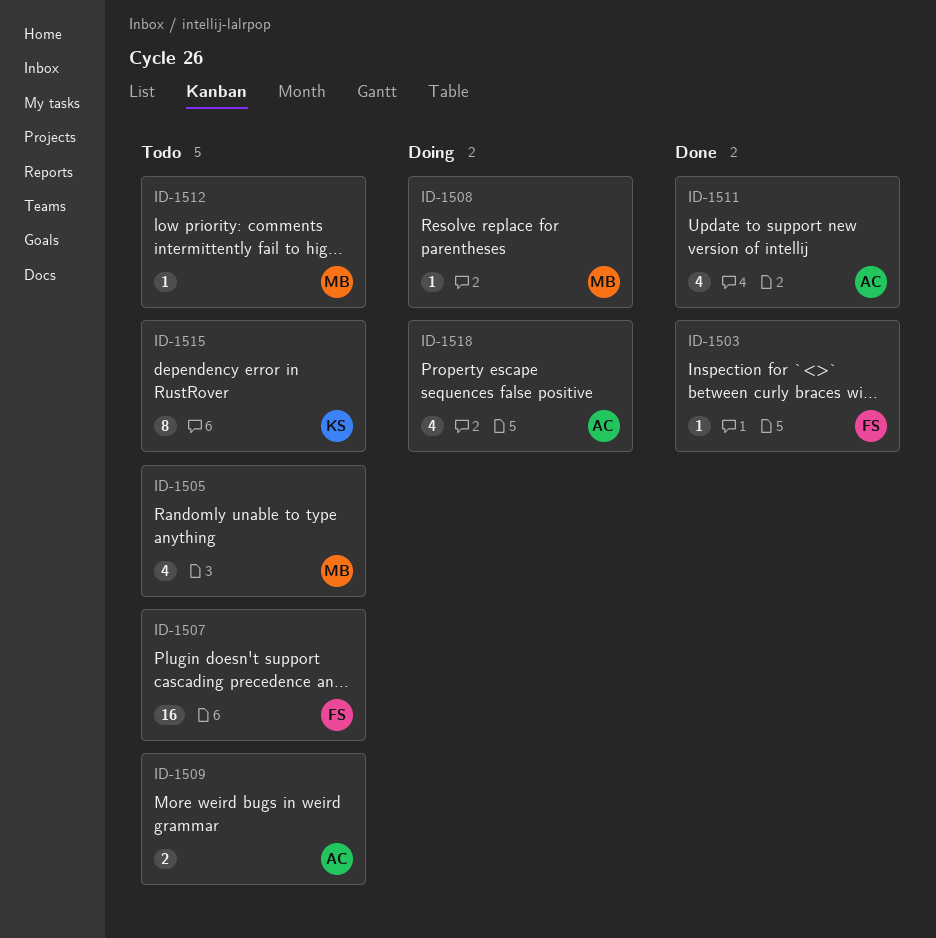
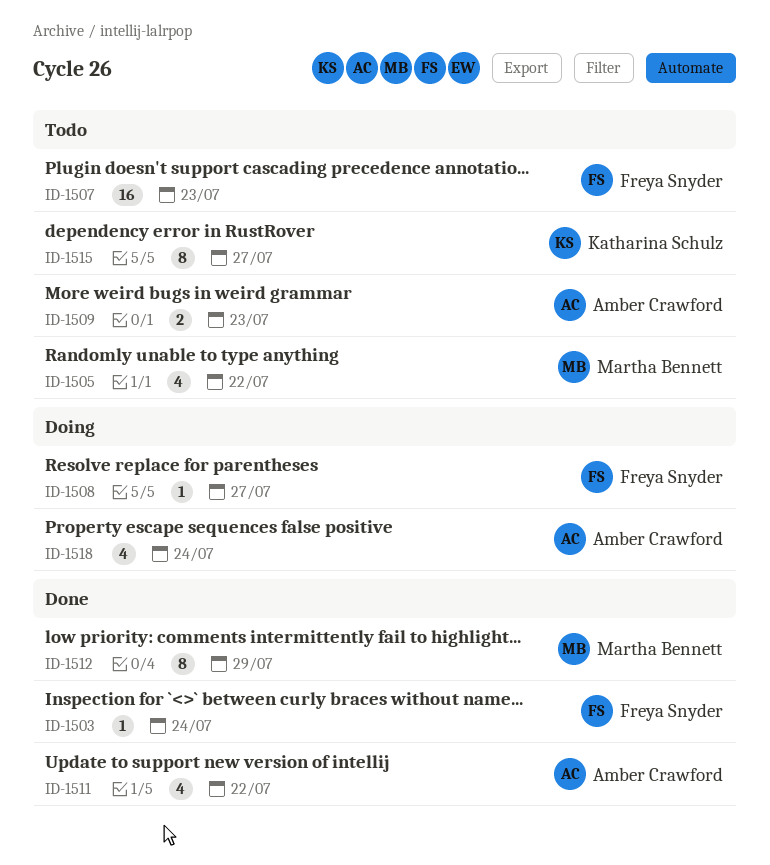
ID-1508, owner: Martha Bennett -> Freya Snyder
ID-1512, status: Todo -> Done
ID-1512, estimate: 1 -> 8

